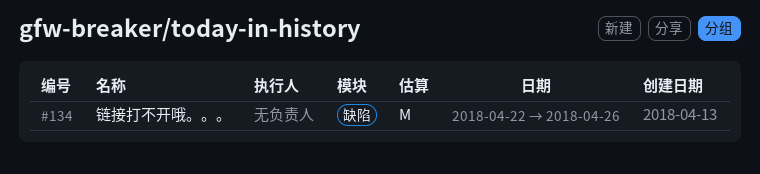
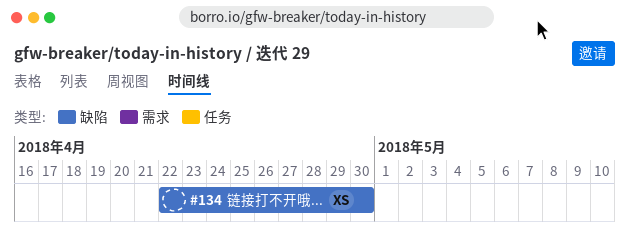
#134, estimate: M -> XS
#134, due: Apr 26 -> Apr 30

